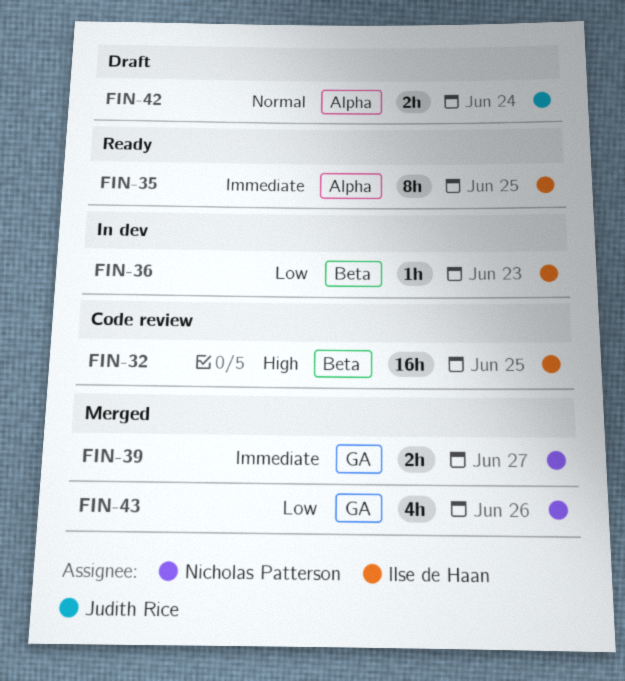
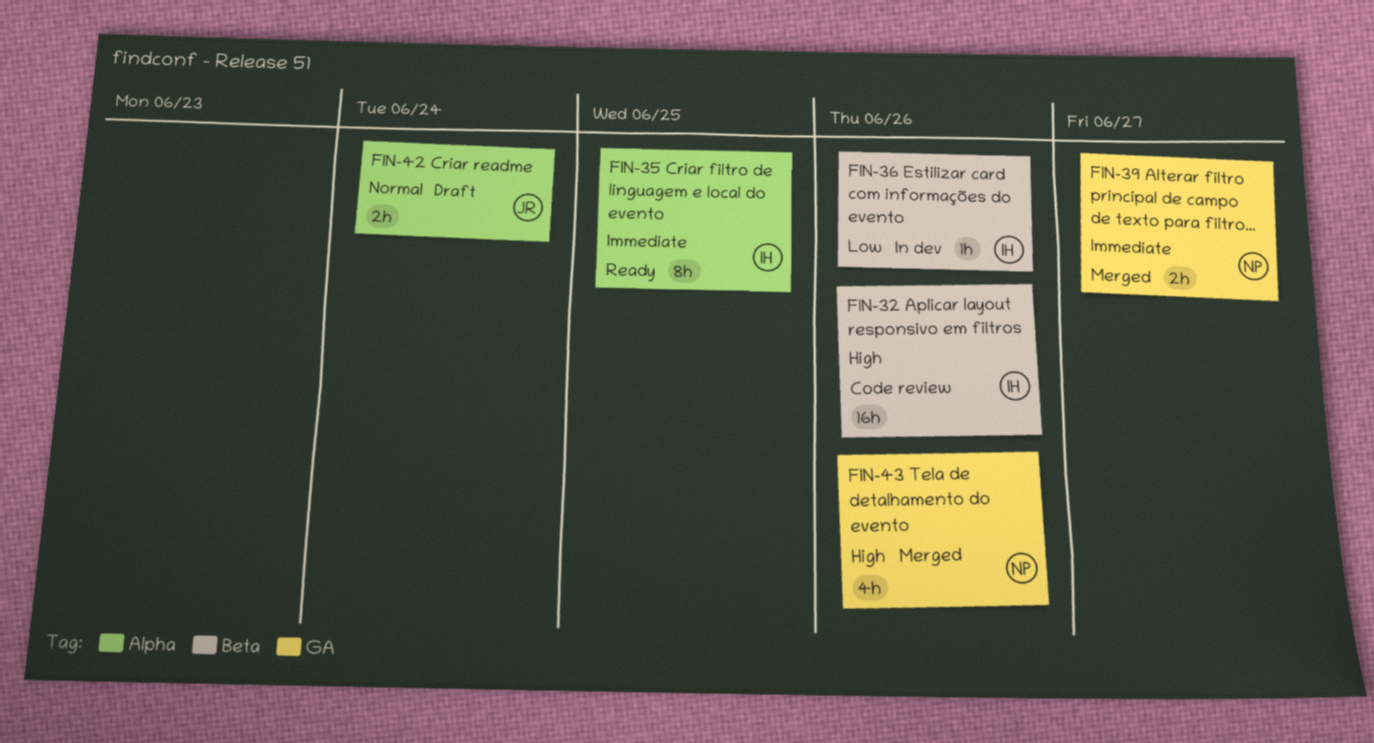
FIN-32, due: Jun 25 -> Jun 26
FIN-36, due: Jun 23 -> Jun 26
FIN-43, priority: Low -> High

